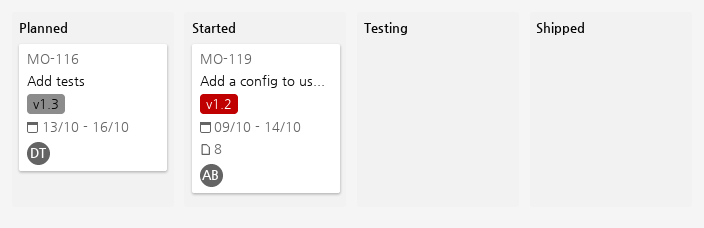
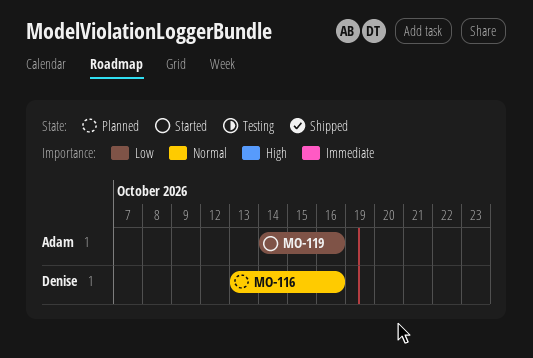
MO-119, start: Oct 9 -> Oct 14
MO-119, due: Oct 14 -> Oct 16

